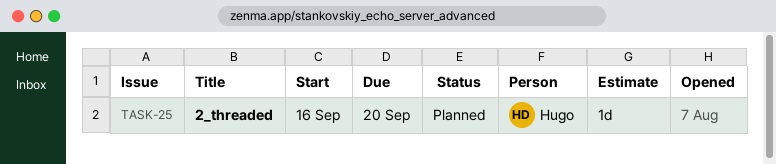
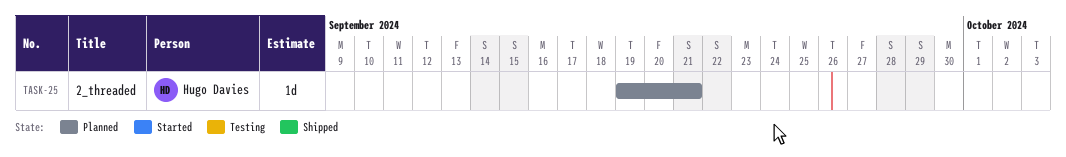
TASK-25, start: Sep 16 -> Sep 19
TASK-25, due: Sep 20 -> Sep 21

